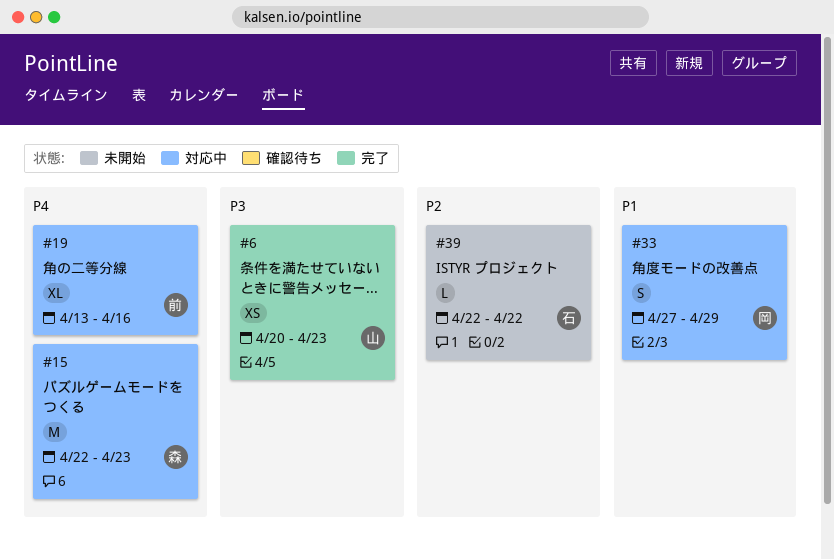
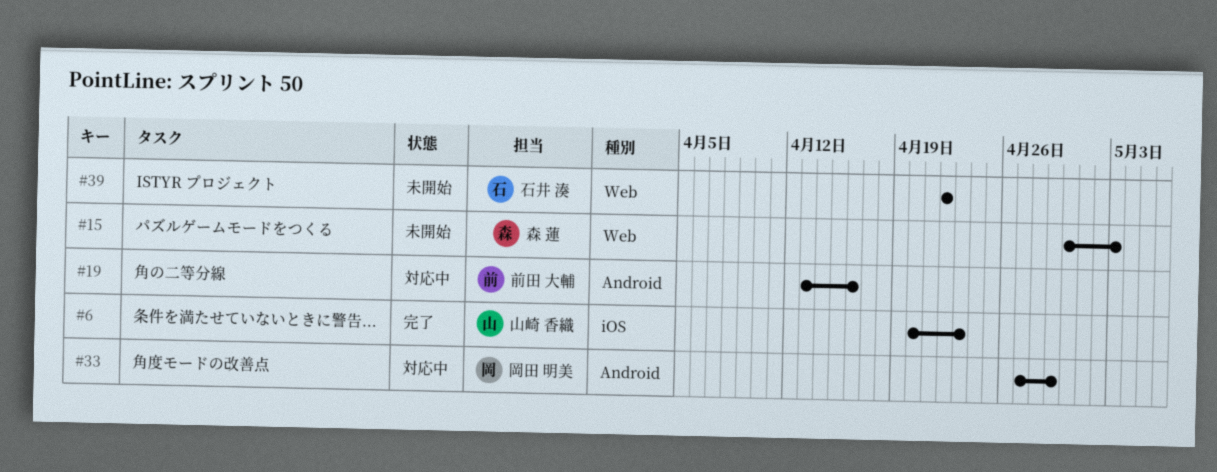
#15, status: 対応中 -> 未開始
#15, start: Apr 22 -> Apr 30
#15, due: Apr 23 -> May 3

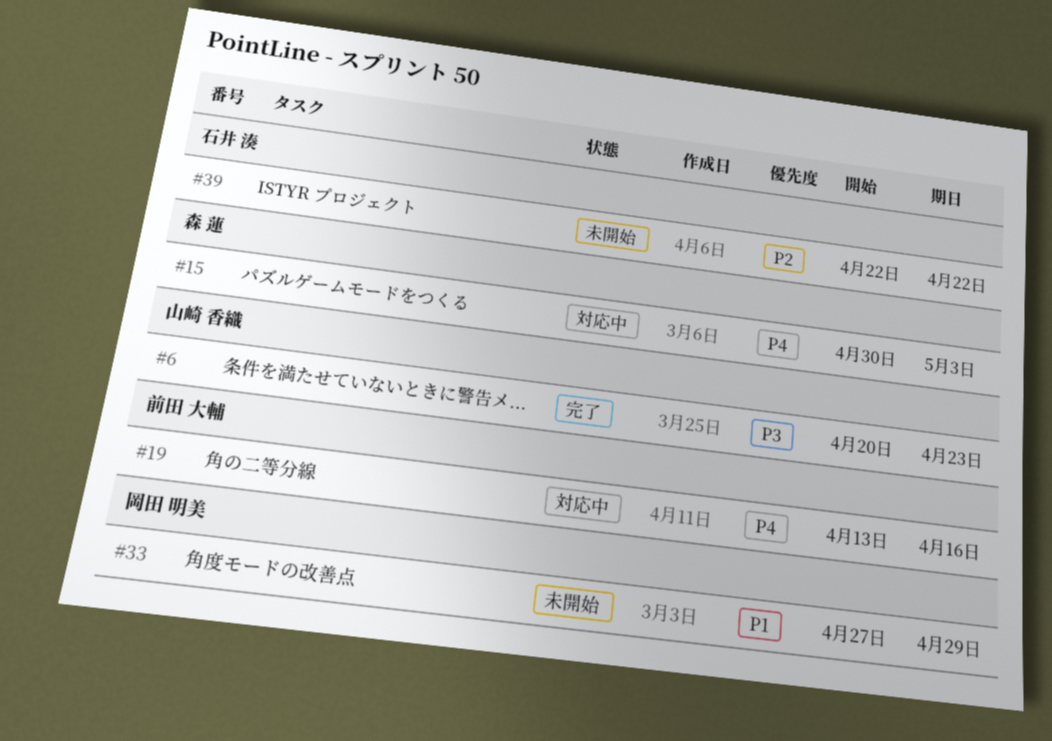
#15, status: 未開始 -> 対応中
#33, status: 対応中 -> 未開始

